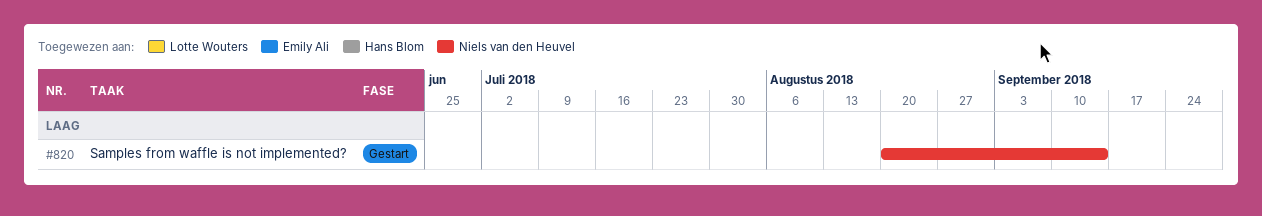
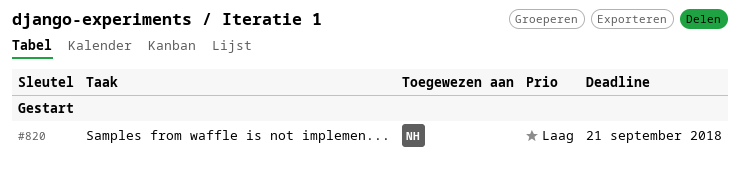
#820, due: Sep 14 -> Sep 21

